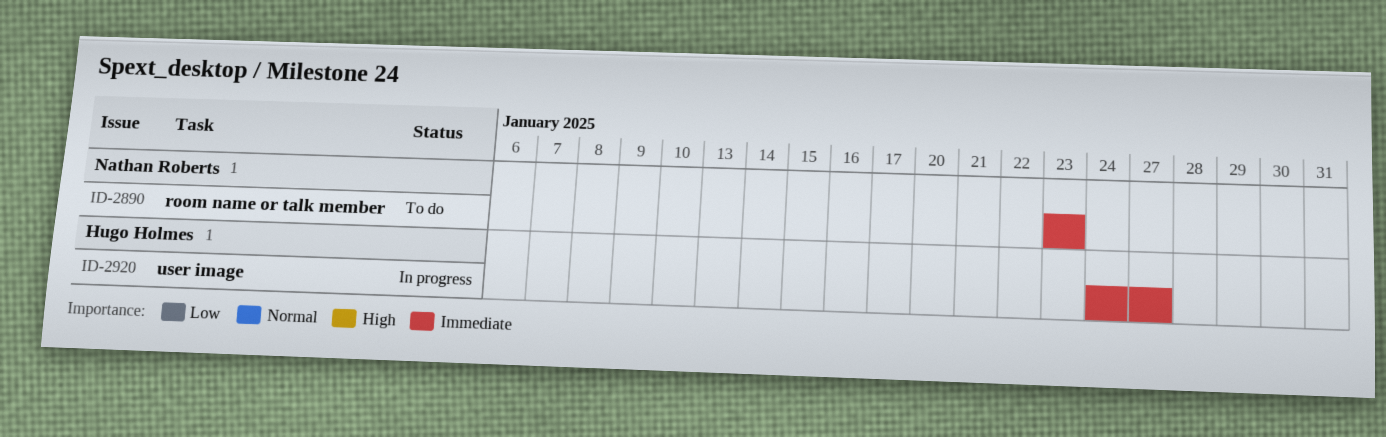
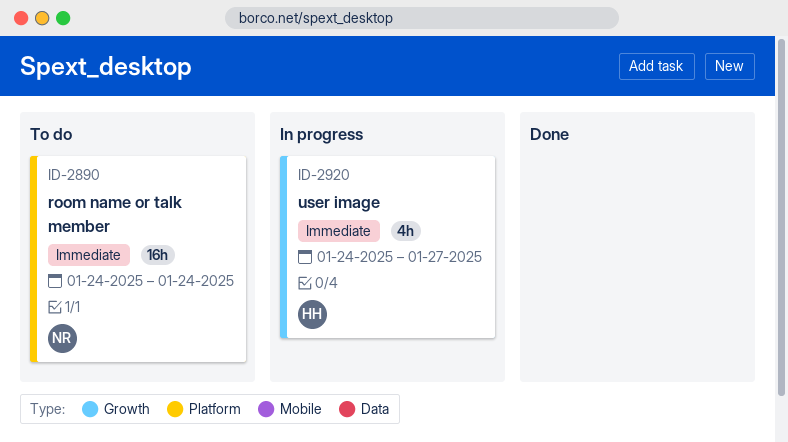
ID-2890, start: Jan 23 -> Jan 24
ID-2890, due: Jan 23 -> Jan 24

